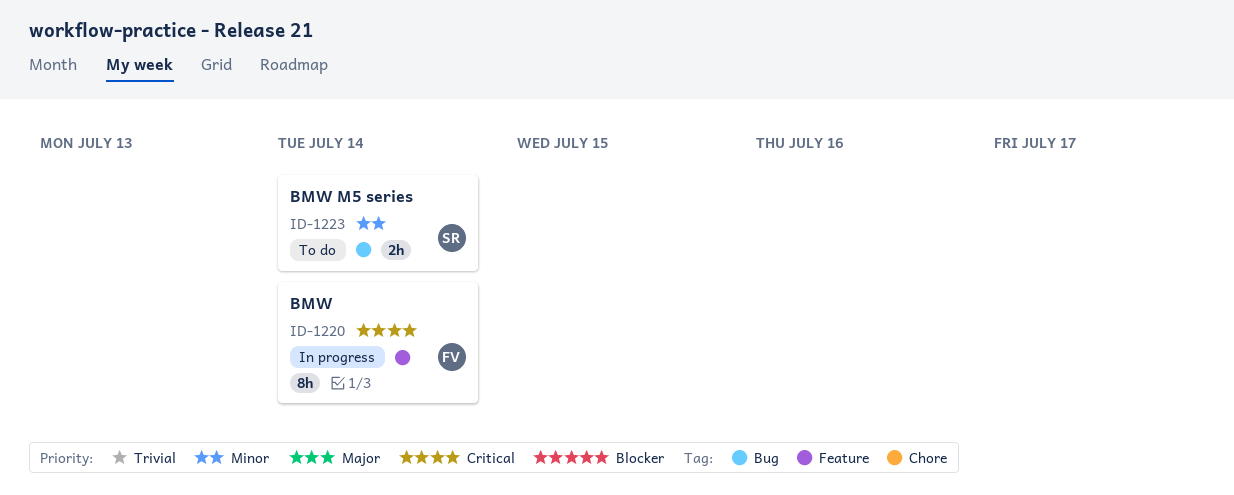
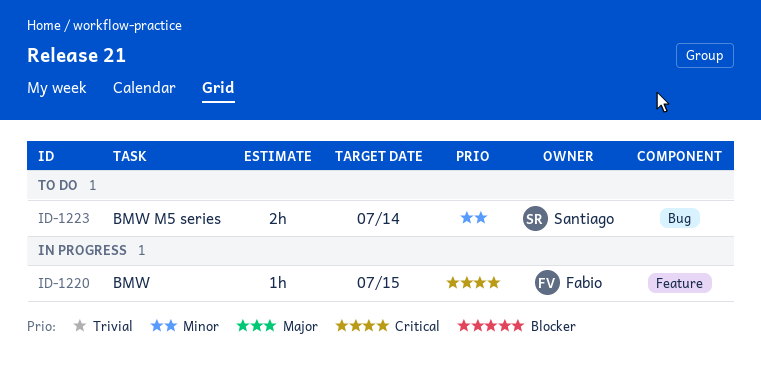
ID-1220, estimate: 8h -> 1h
ID-1220, due: Jul 14 -> Jul 15

